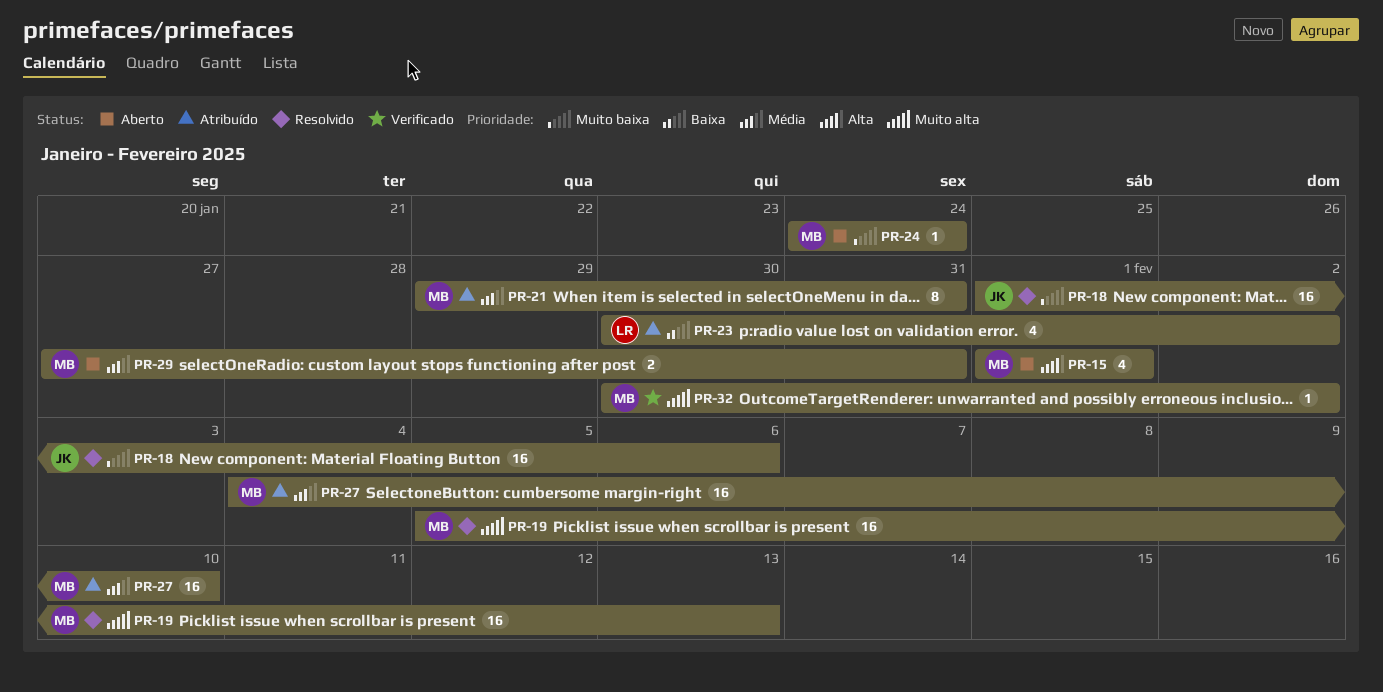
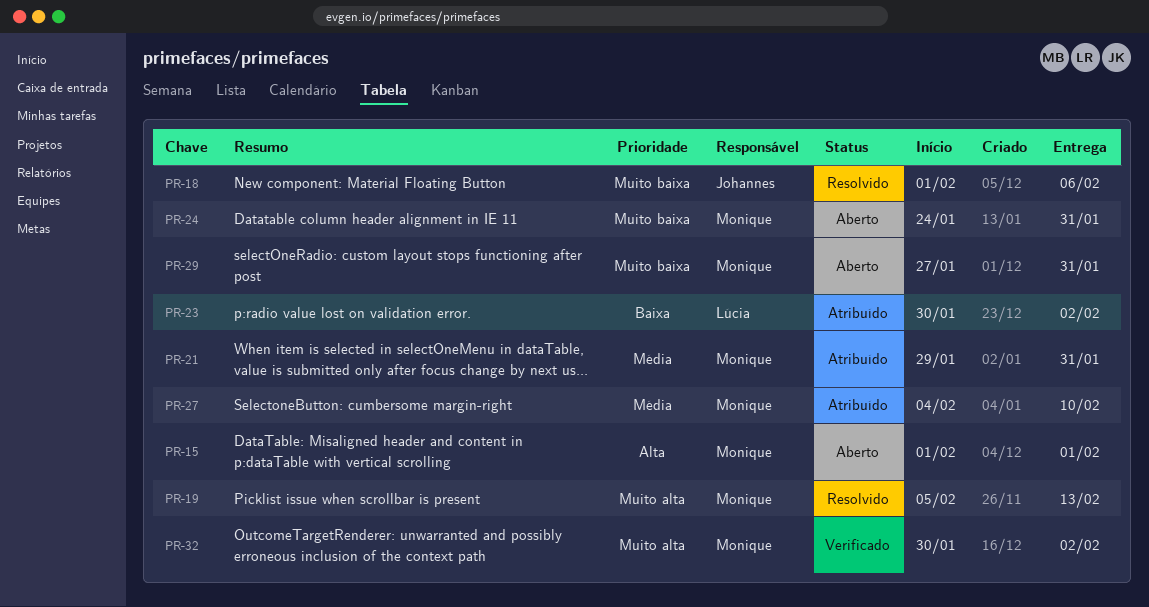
PR-24, due: Jan 24 -> Jan 31
PR-29, priority: Média -> Muito baixa

